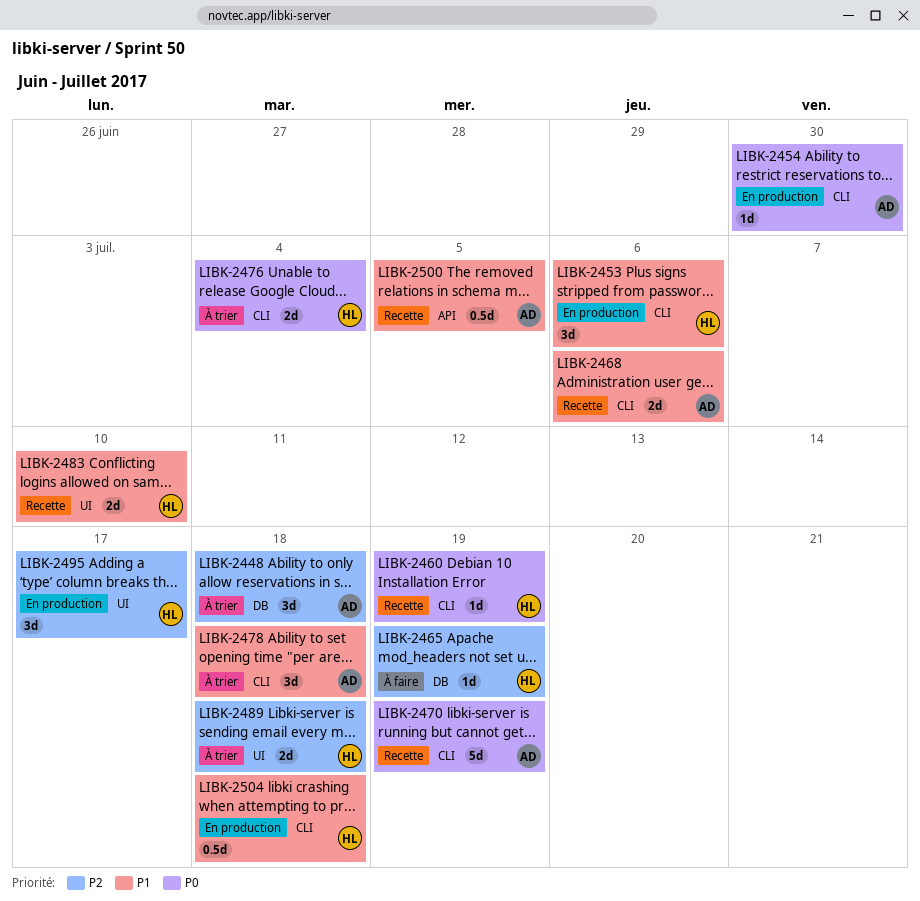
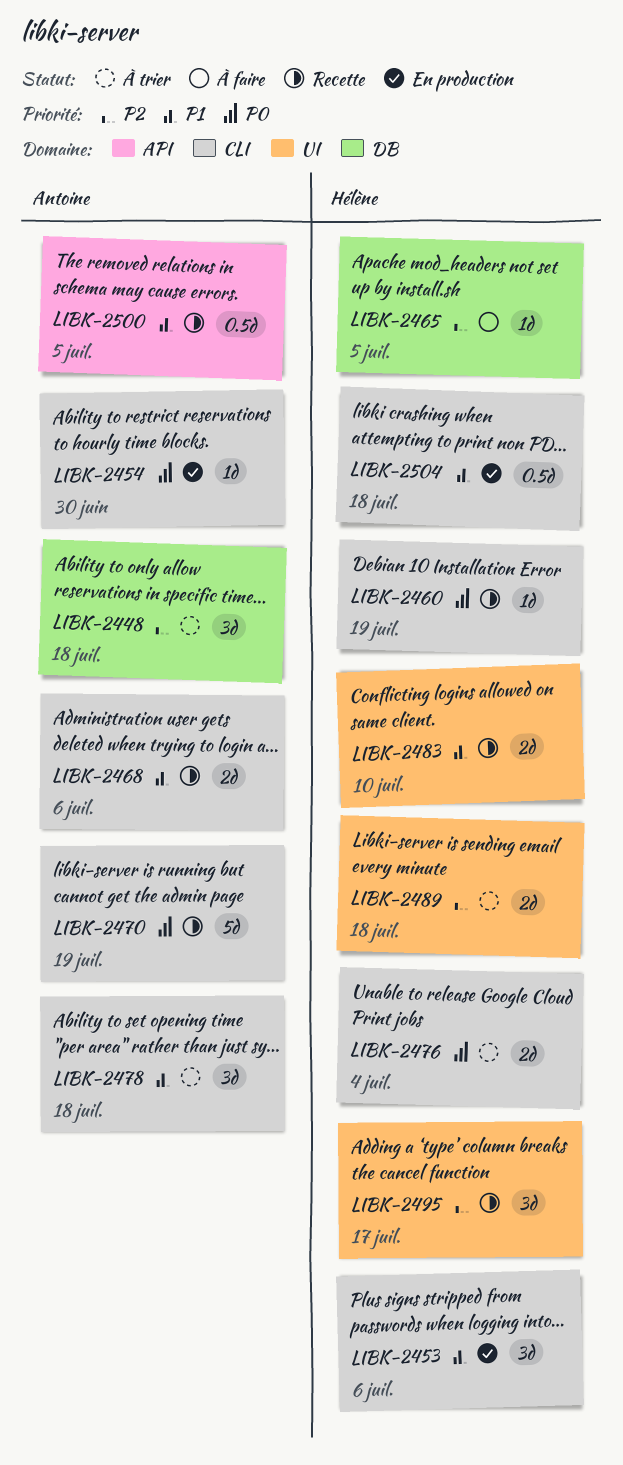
LIBK-2465, due: Jul 19 -> Jul 5
LIBK-2495, status: En production -> Recette

